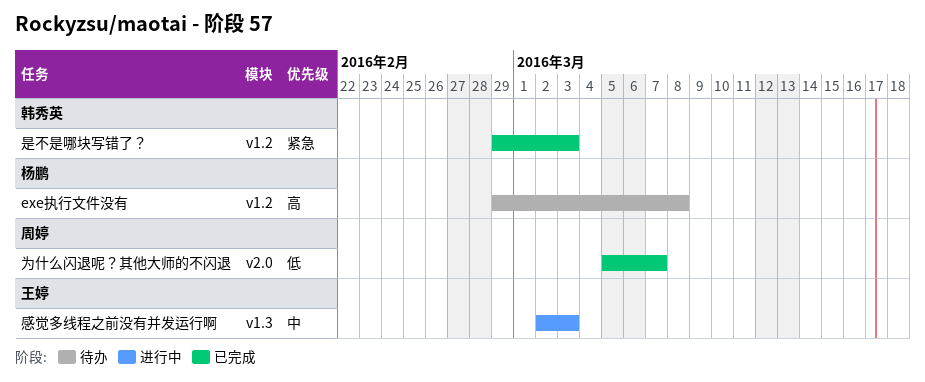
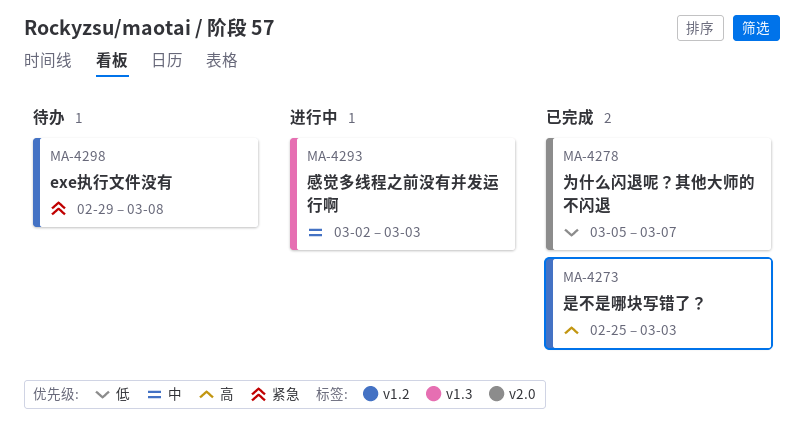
exe执行文件没有, priority: 高 -> 紧急
是不是哪块写错了？, priority: 紧急 -> 高
是不是哪块写错了？, start: Feb 29 -> Feb 25

